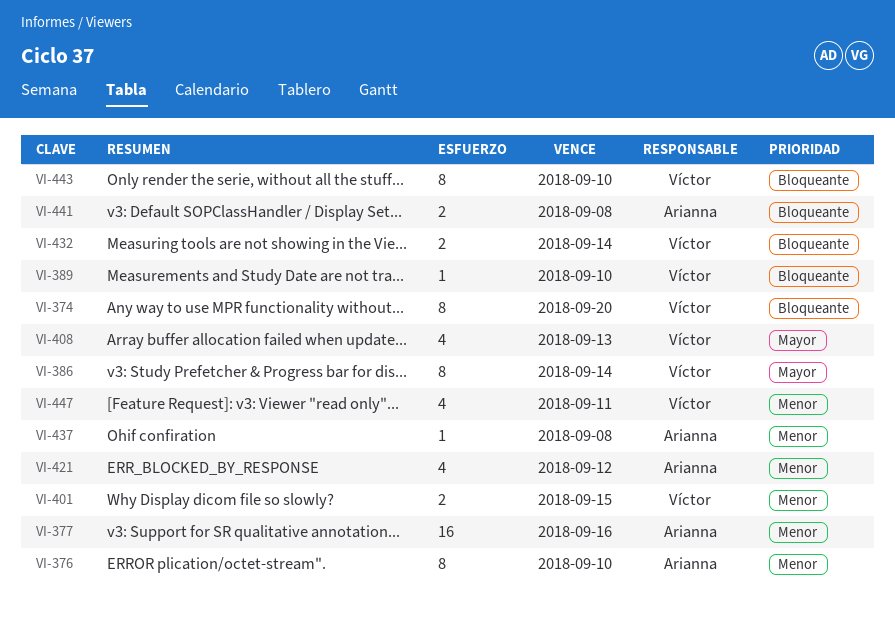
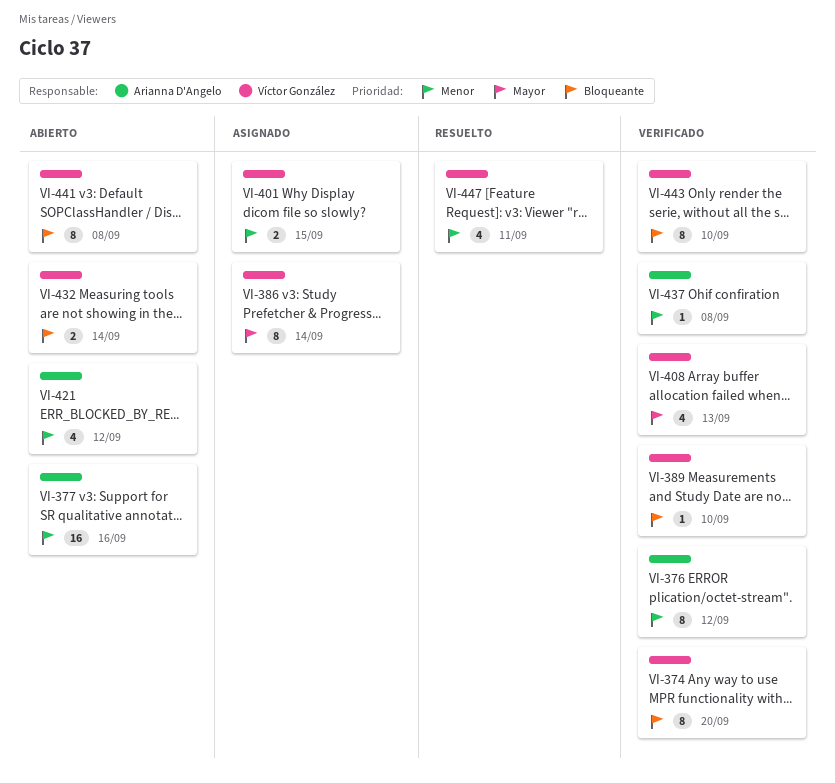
VI-376, due: Sep 10 -> Sep 12
VI-441, owner: Arianna D'Angelo -> Víctor González
VI-441, estimate: 2 -> 8

